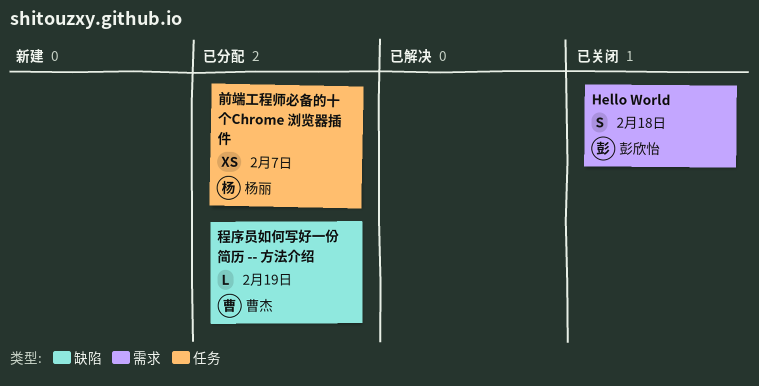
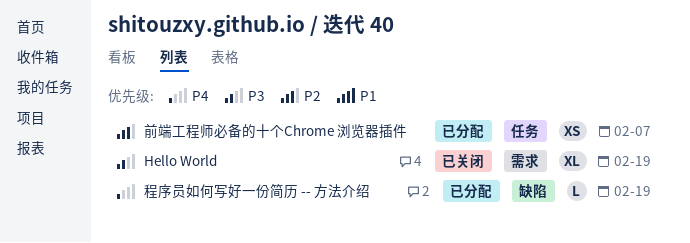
Hello World, estimate: S -> XL
Hello World, due: Feb 18 -> Feb 19

